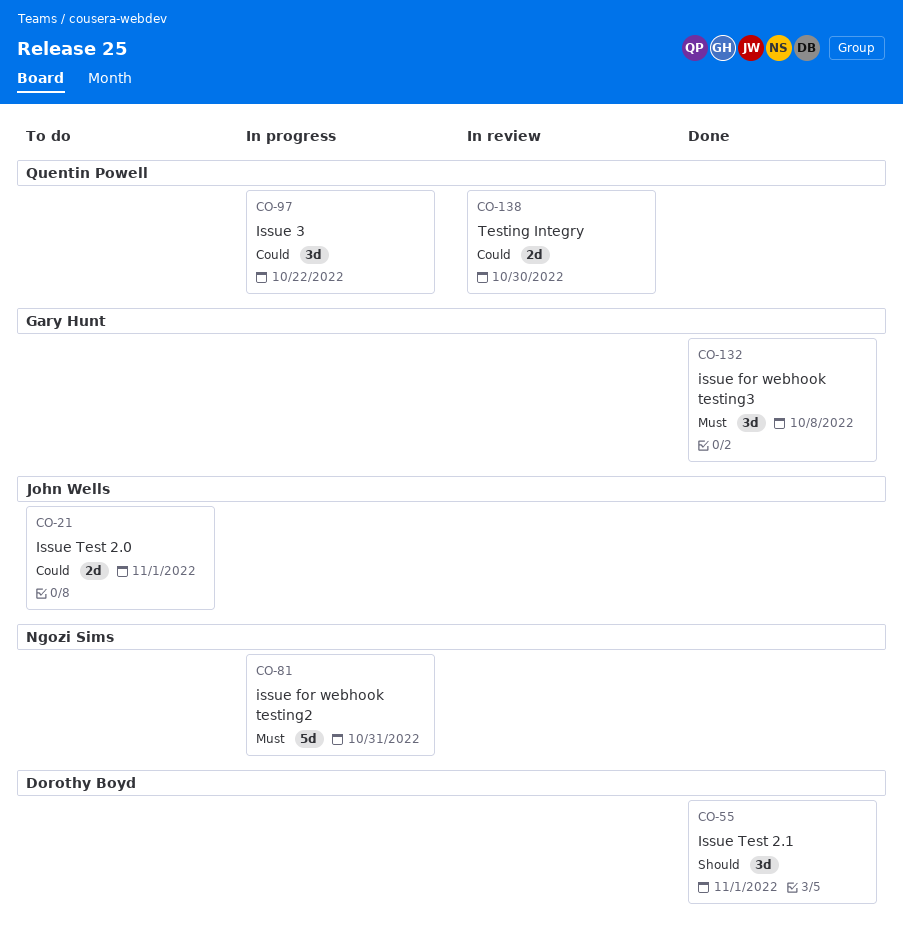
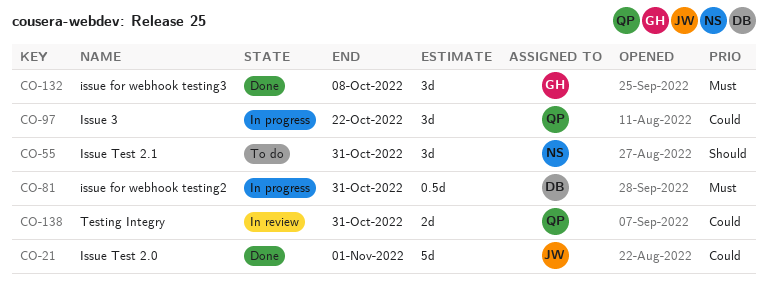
CO-21, status: To do -> Done
CO-21, estimate: 2d -> 5d
CO-55, status: Done -> To do
CO-55, owner: Dorothy Boyd -> Ngozi Sims
CO-55, due: Nov 1 -> Oct 31
CO-81, owner: Ngozi Sims -> Dorothy Boyd
CO-81, estimate: 5d -> 0.5d
CO-138, due: Oct 30 -> Oct 31

